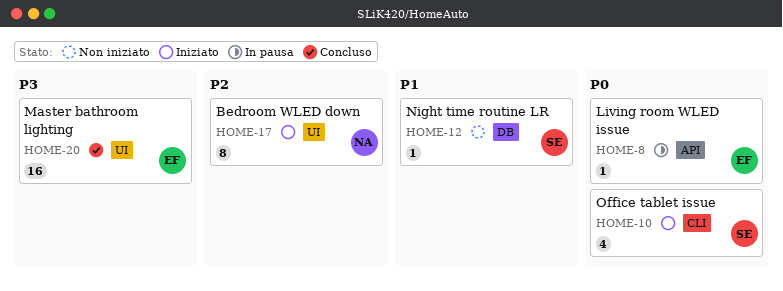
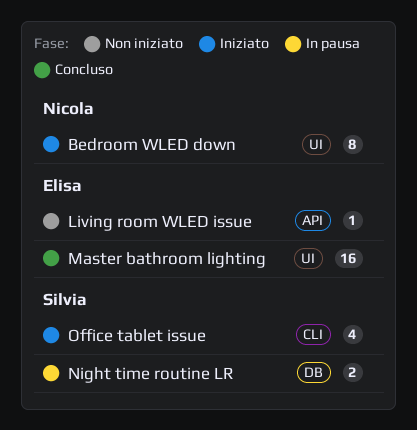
Living room WLED issue, status: In pausa -> Non iniziato
Night time routine LR, status: Non iniziato -> In pausa
Night time routine LR, estimate: 1 -> 2

